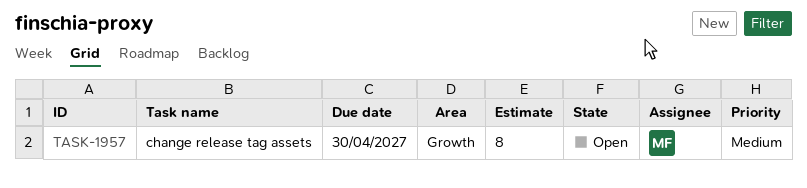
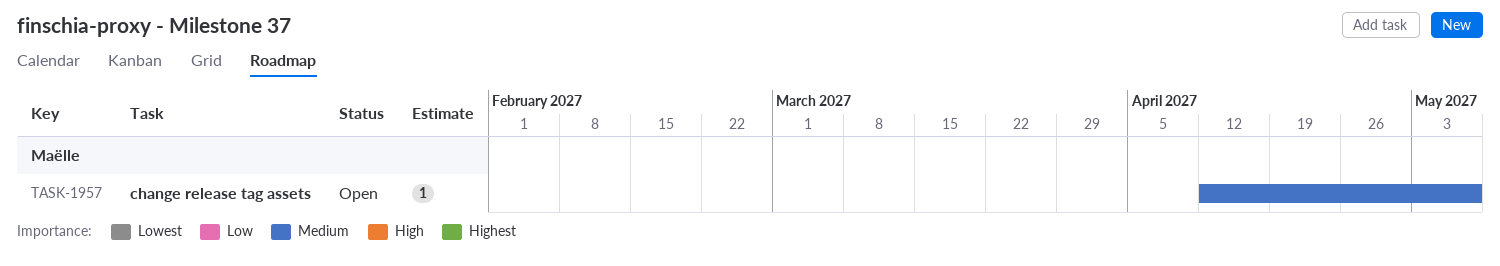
TASK-1957, estimate: 8 -> 1
TASK-1957, due: Apr 30 -> May 7

